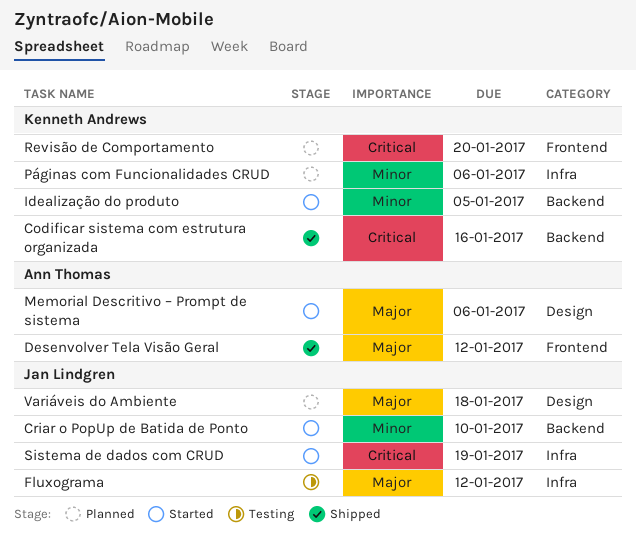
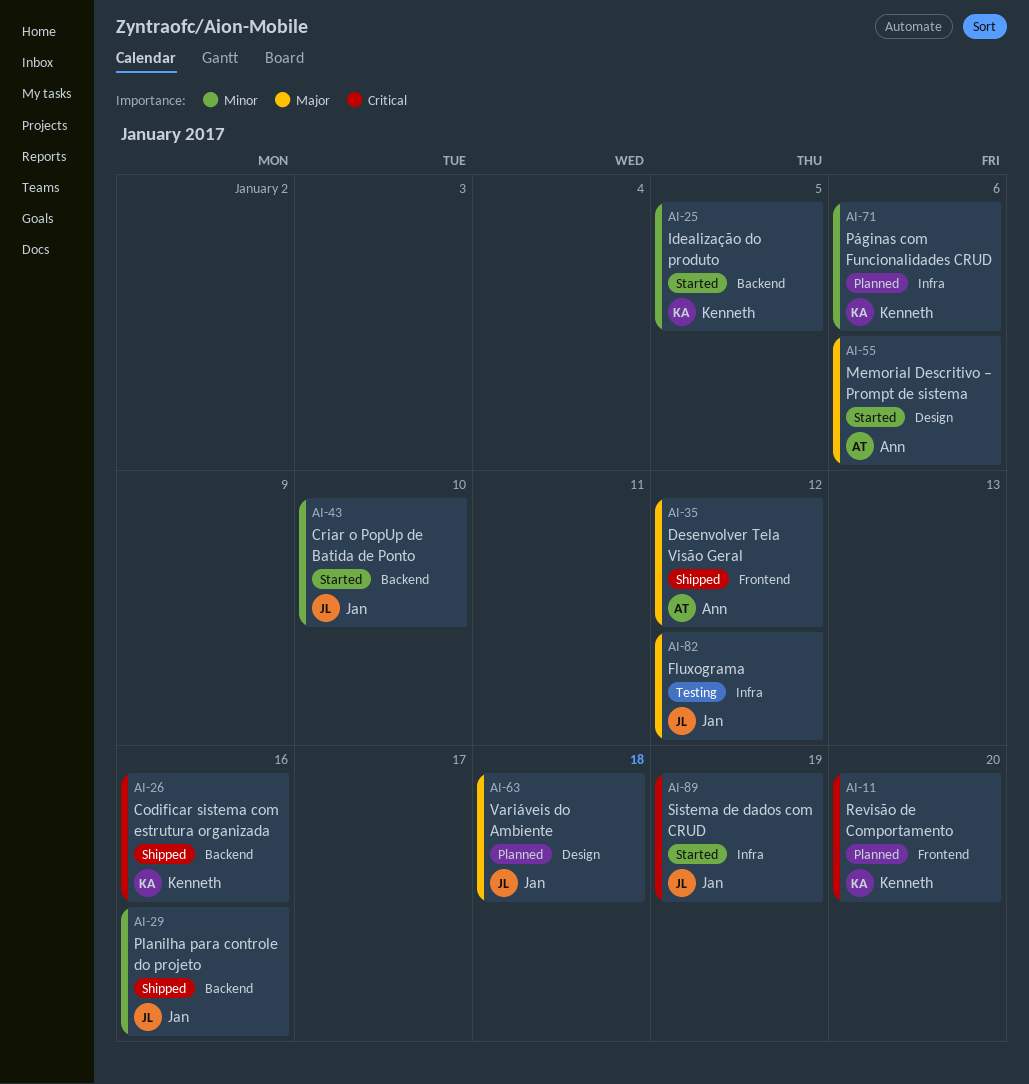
Planilha para controle do projeto: none -> present

